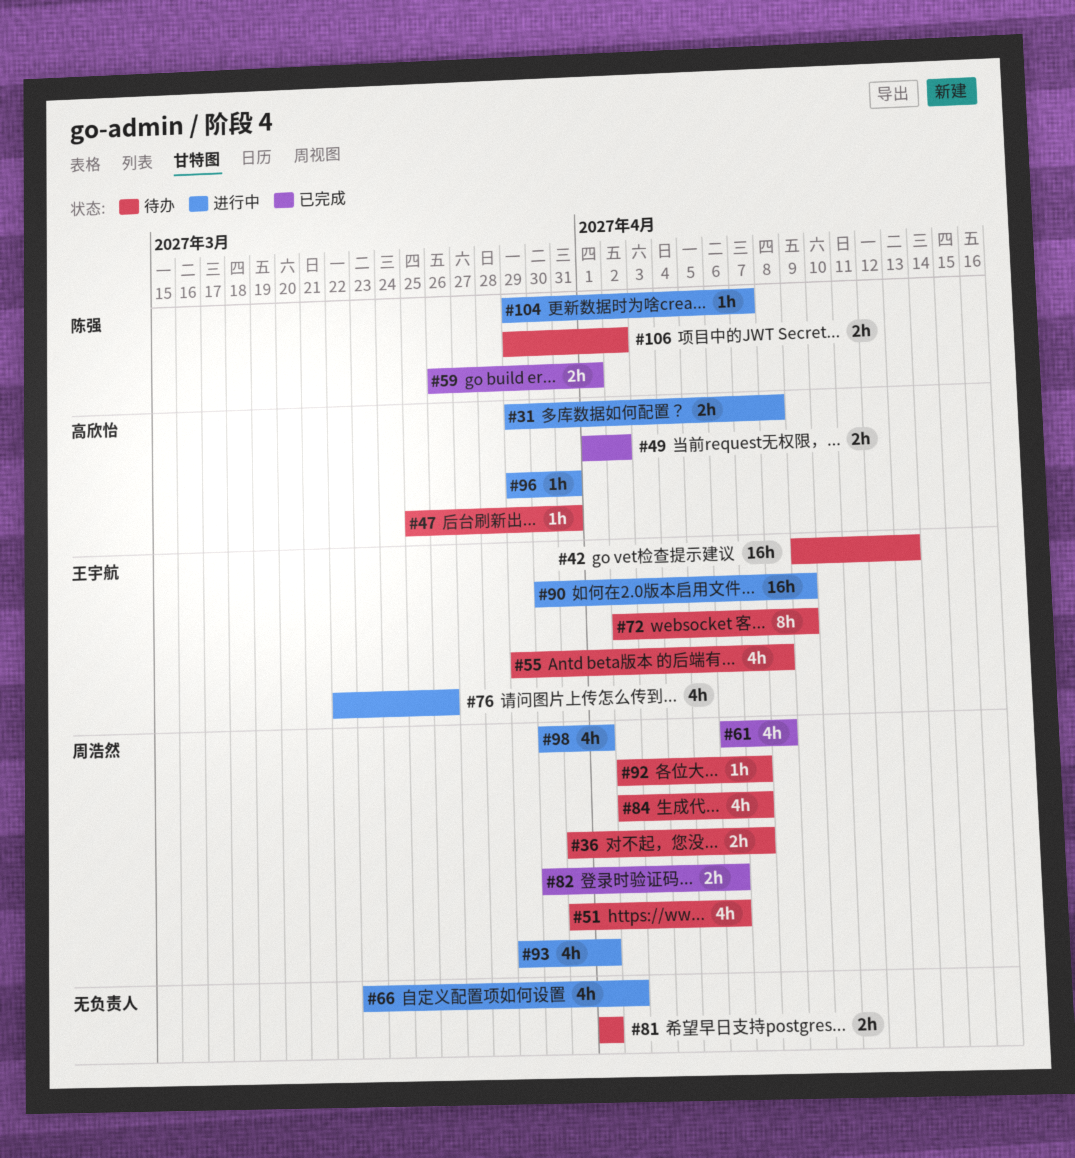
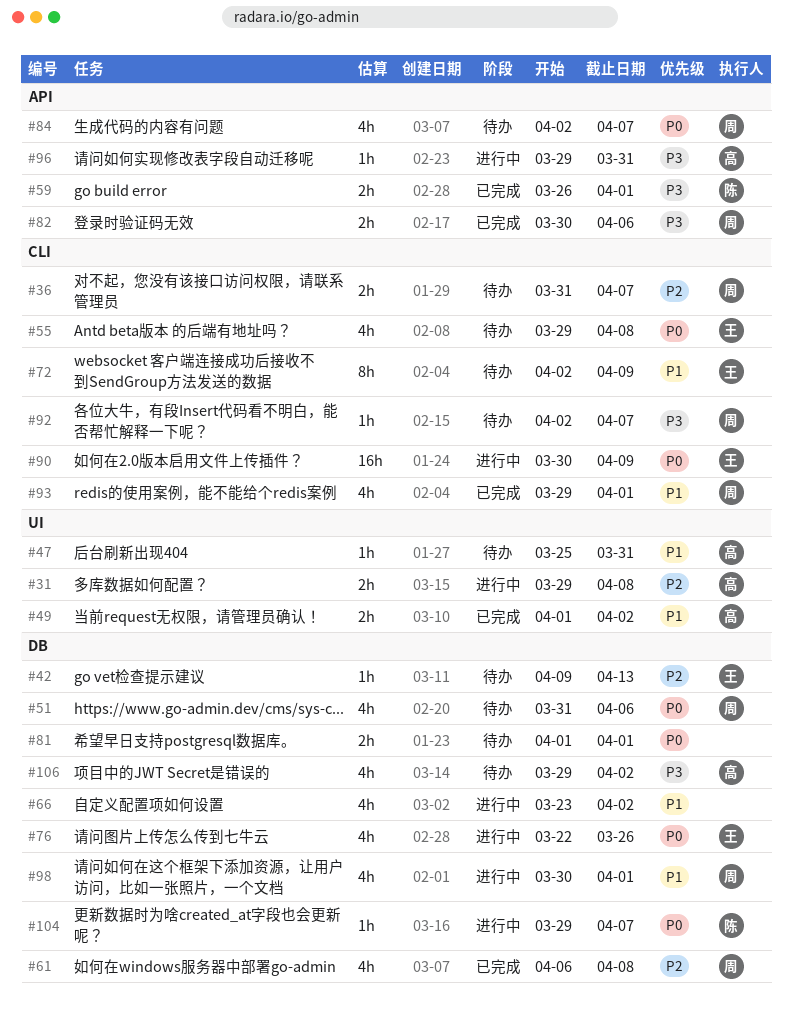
#42, estimate: 16h -> 1h
#93, status: 进行中 -> 已完成
#106, owner: 陈强 -> 高欣怡
#106, estimate: 2h -> 4h

